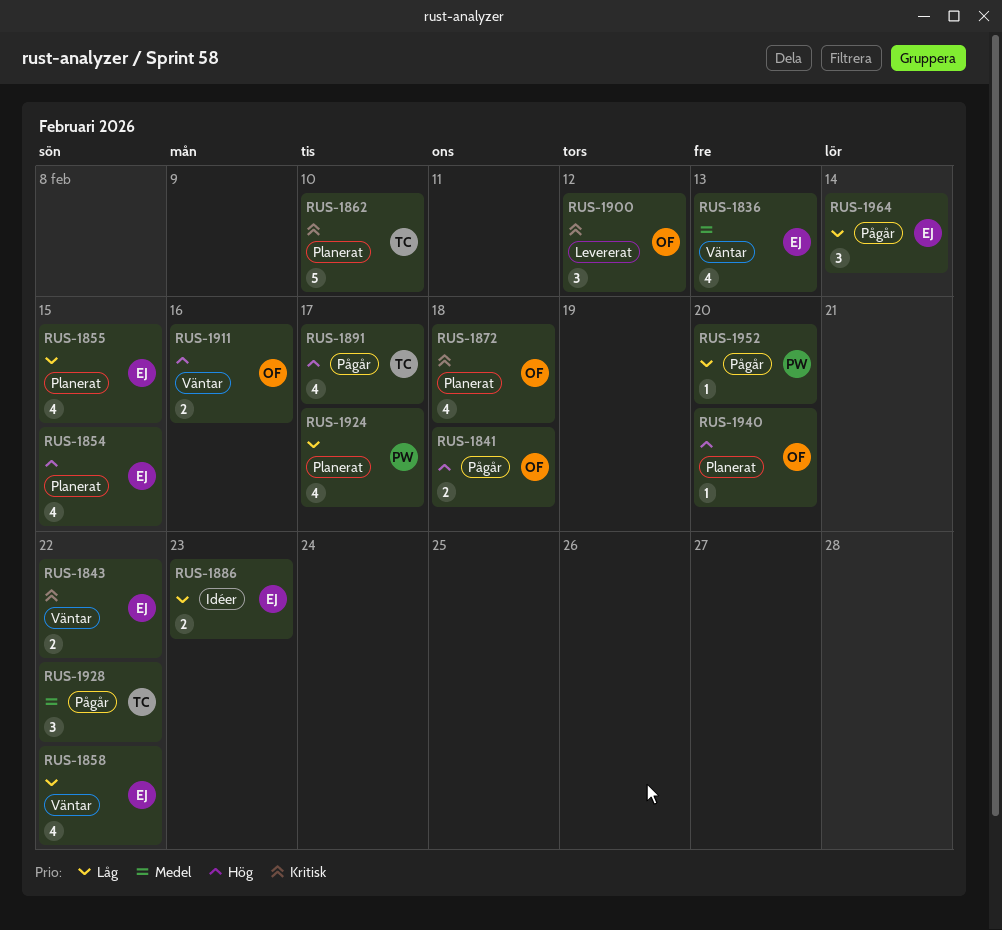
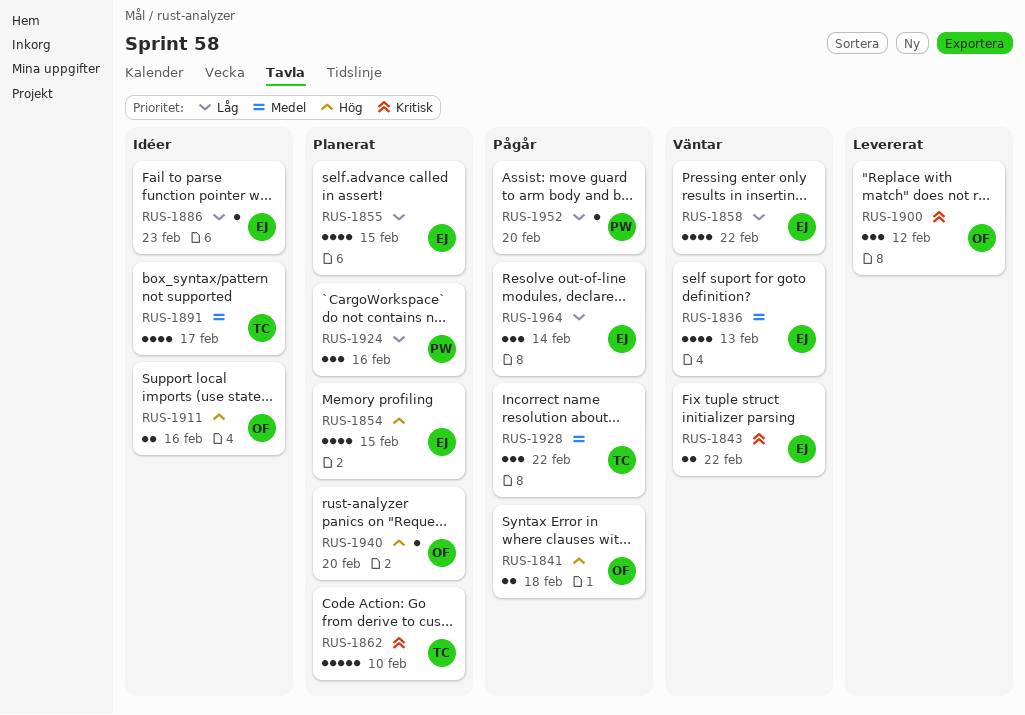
RUS-1872: present -> none
RUS-1886, estimate: 2 -> 1
RUS-1891, status: Pågår -> Idéer
RUS-1891, priority: Hög -> Medel
RUS-1911, status: Väntar -> Idéer
RUS-1924, estimate: 4 -> 3
RUS-1924, due: Feb 17 -> Feb 16

